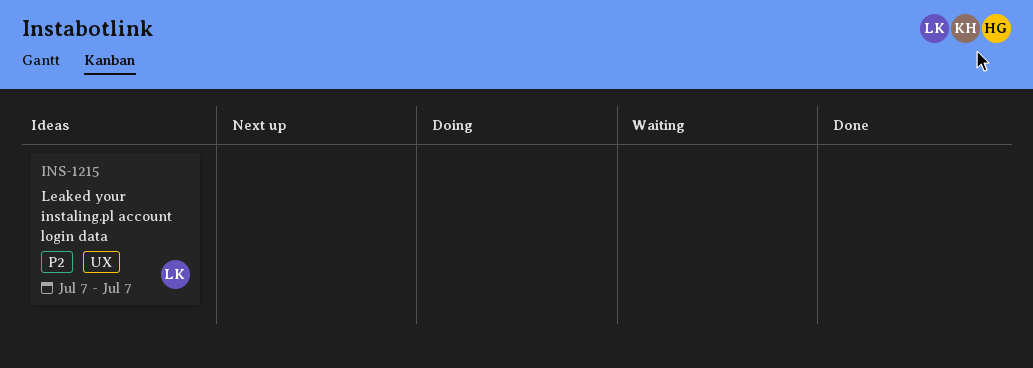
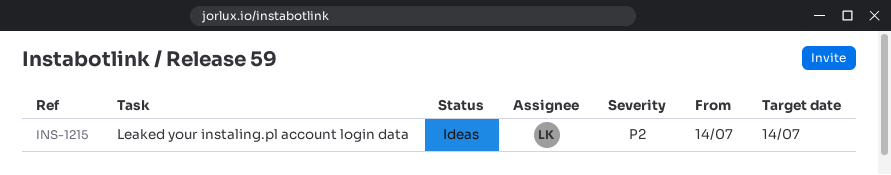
INS-1215, start: Jul 7 -> Jul 14
INS-1215, due: Jul 7 -> Jul 14

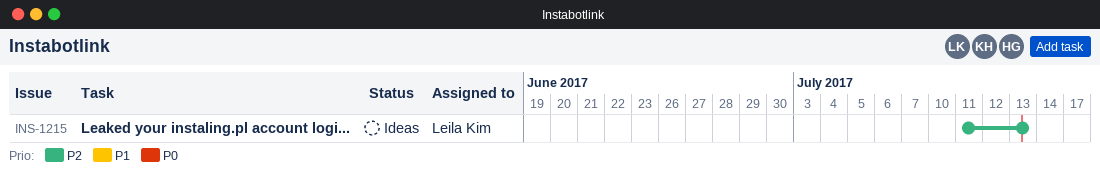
INS-1215, start: Jul 14 -> Jul 11
INS-1215, due: Jul 14 -> Jul 13

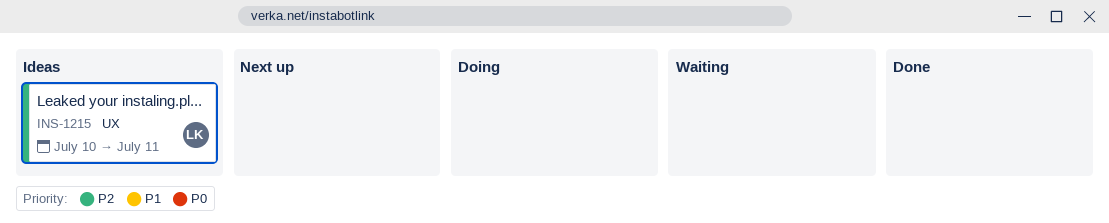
INS-1215, start: Jul 11 -> Jul 10
INS-1215, due: Jul 13 -> Jul 11

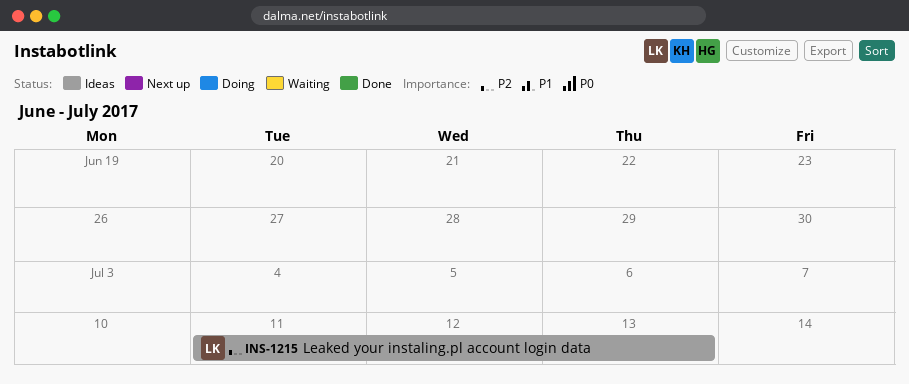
INS-1215, start: Jul 10 -> Jul 11
INS-1215, due: Jul 11 -> Jul 13

